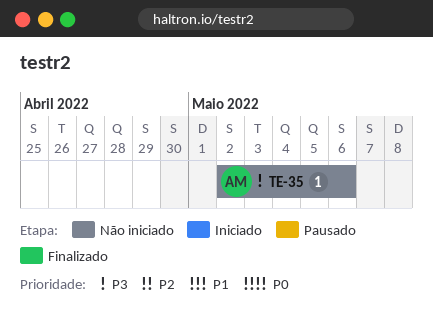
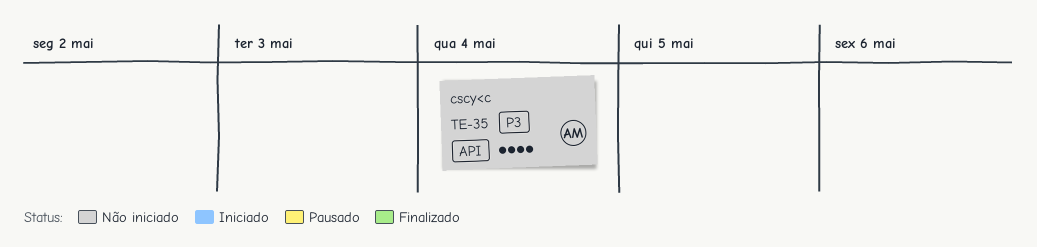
TE-35, estimate: 1 -> 4
TE-35, due: May 6 -> May 4

